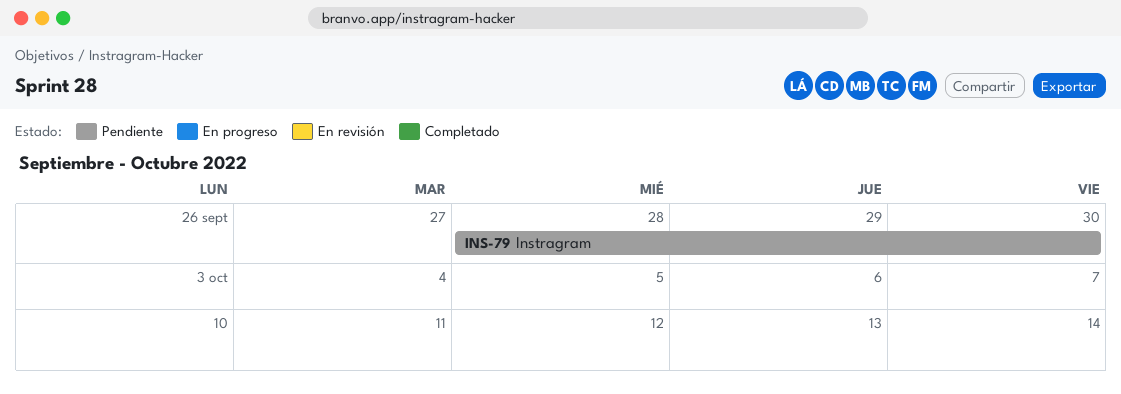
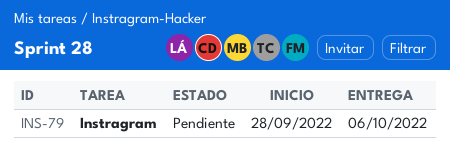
INS-79, due: Sep 30 -> Oct 6

